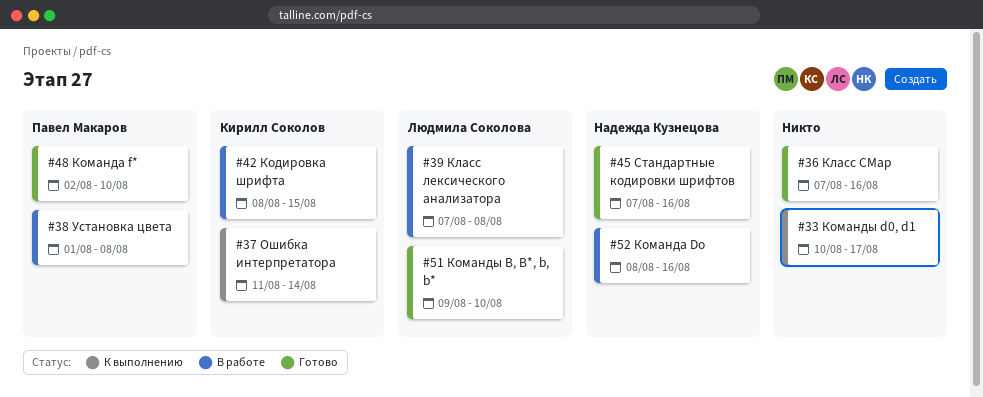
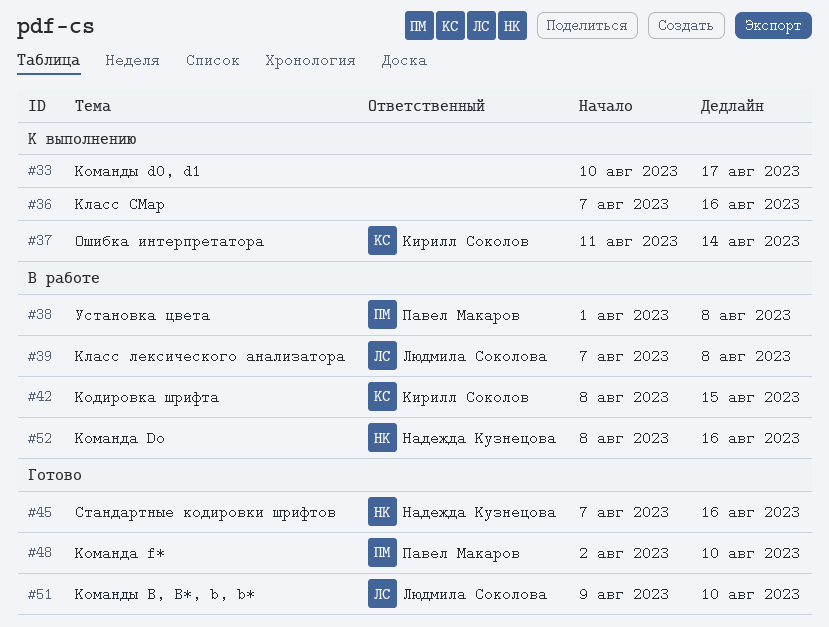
#36, status: Готово -> К выполнению

